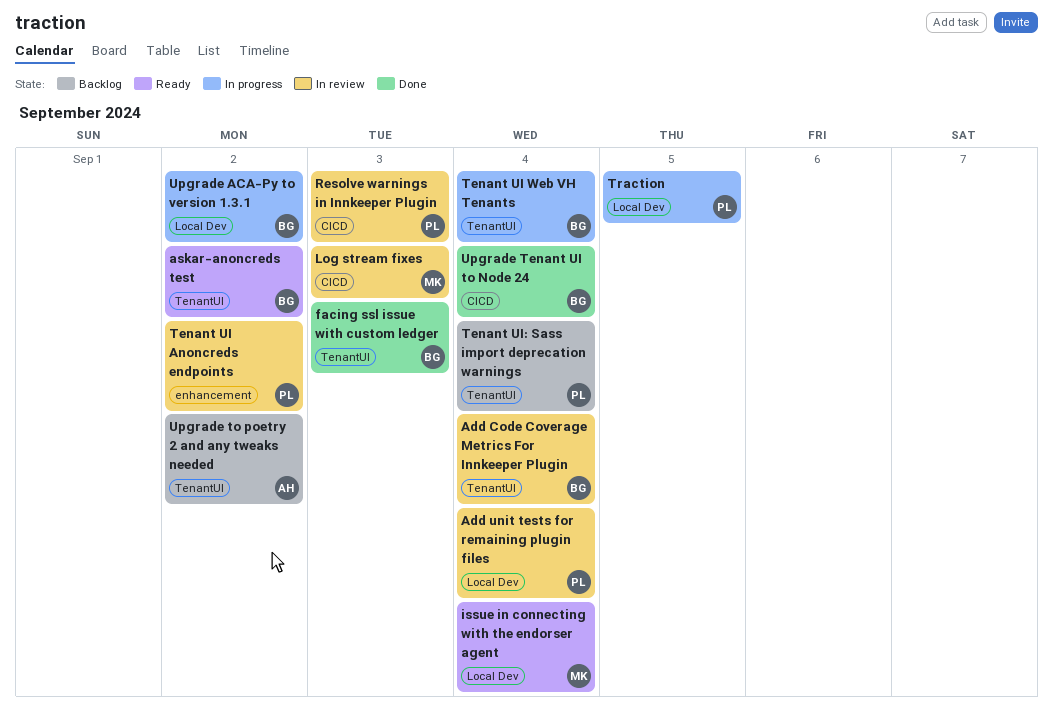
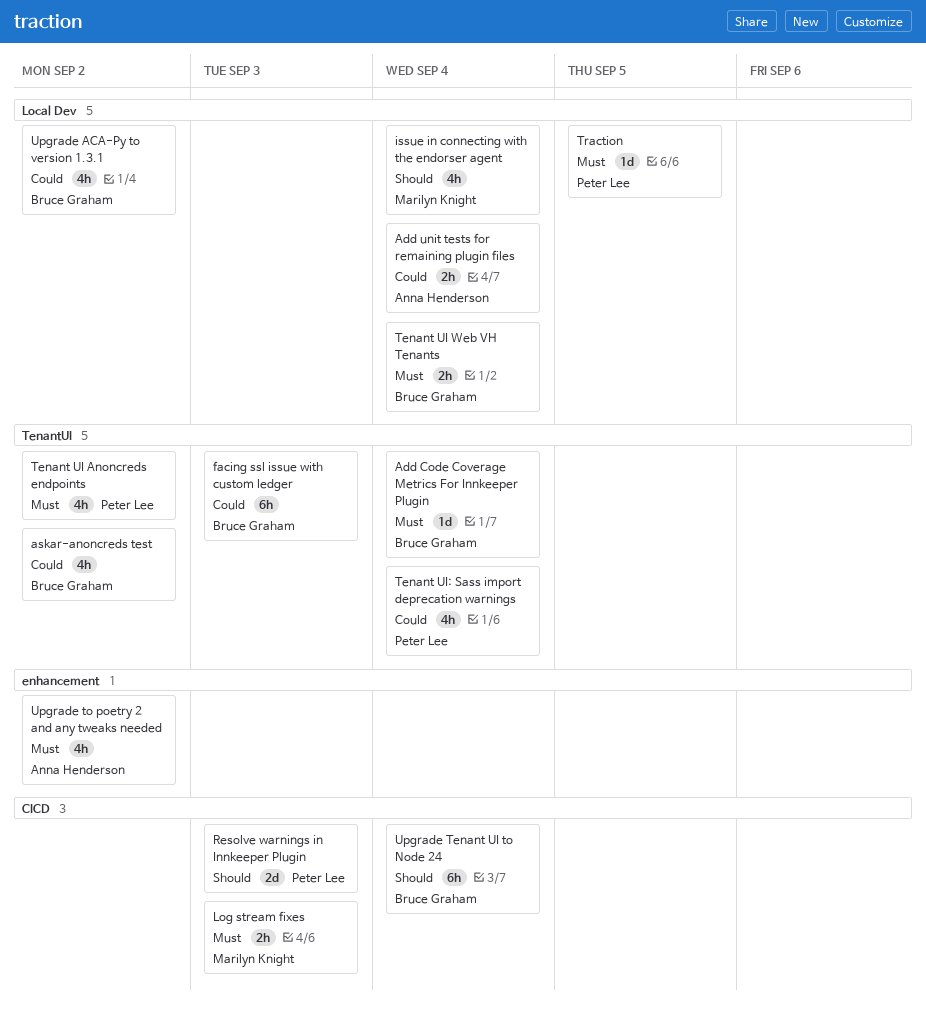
Add unit tests for remaining plugin files, owner: Peter Lee -> Anna Henderson
Tenant UI Anoncreds endpoints, label: enhancement -> TenantUI
Tenant UI Web VH Tenants, label: TenantUI -> Local Dev
Upgrade to poetry 2 and any tweaks needed, label: TenantUI -> enhancement

